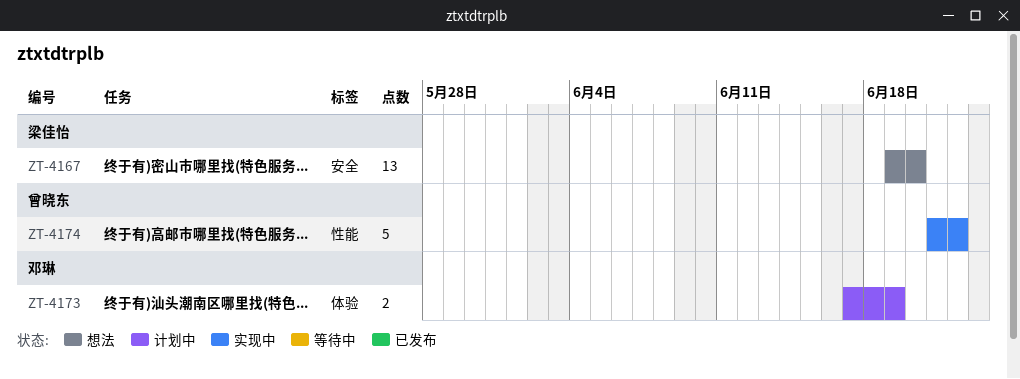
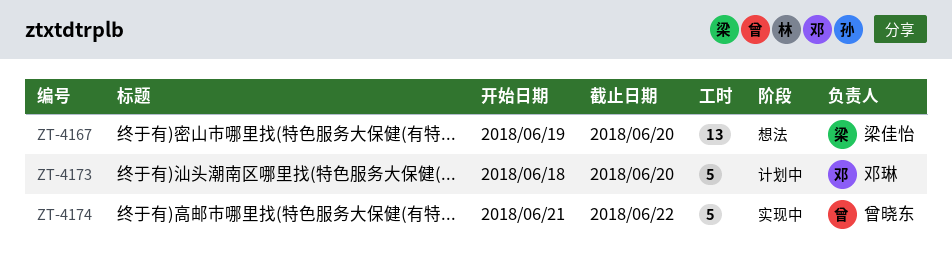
ZT-4173, estimate: 2 -> 5
ZT-4173, start: Jun 17 -> Jun 18
ZT-4173, due: Jun 19 -> Jun 20

